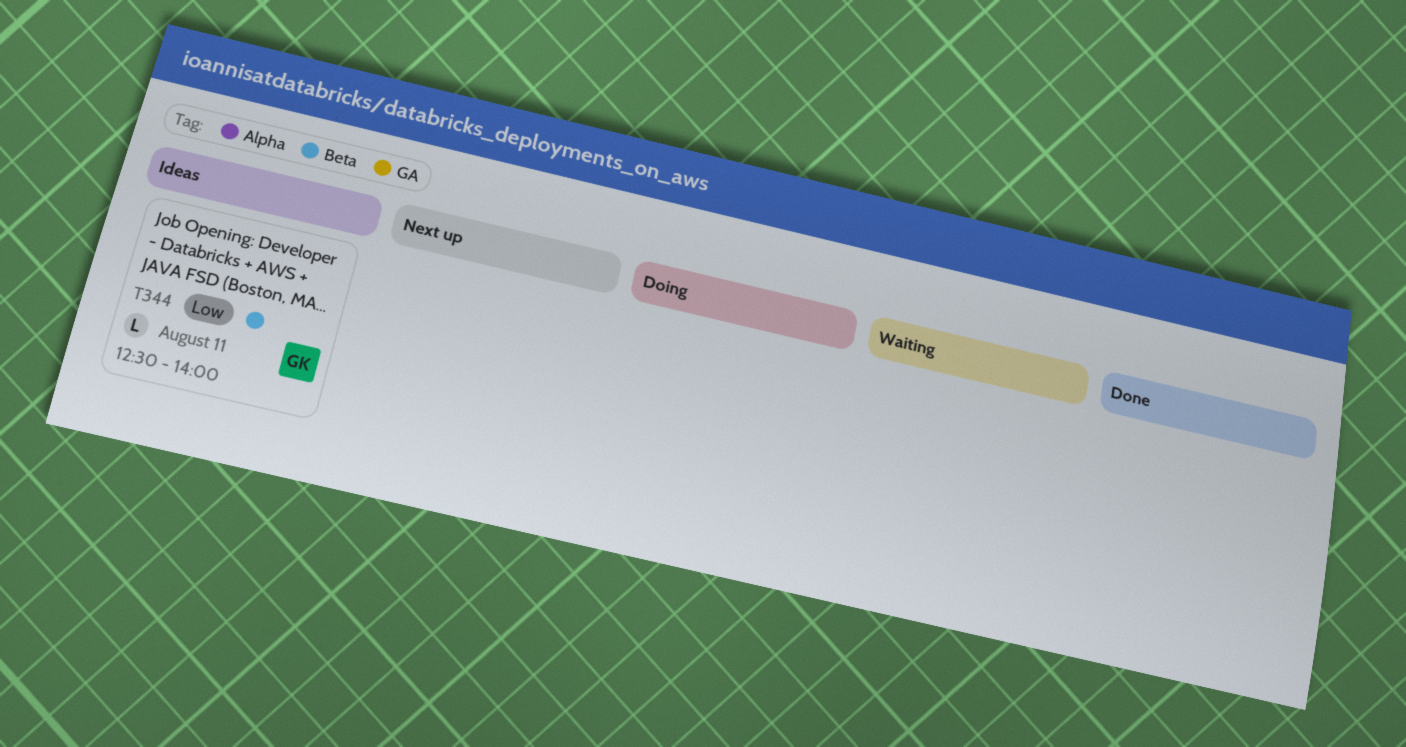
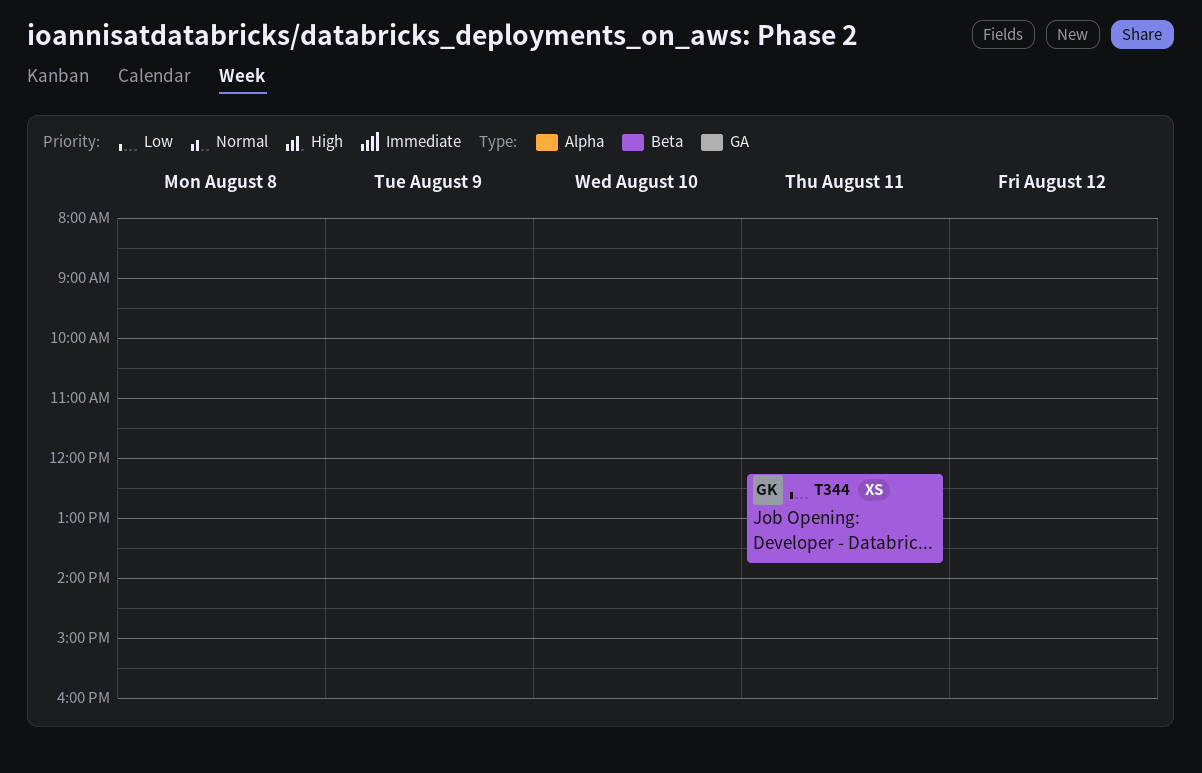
T344, estimate: L -> XS
T344, begins: 12:30 -> 12:15
T344, ends: 14:00 -> 13:45

